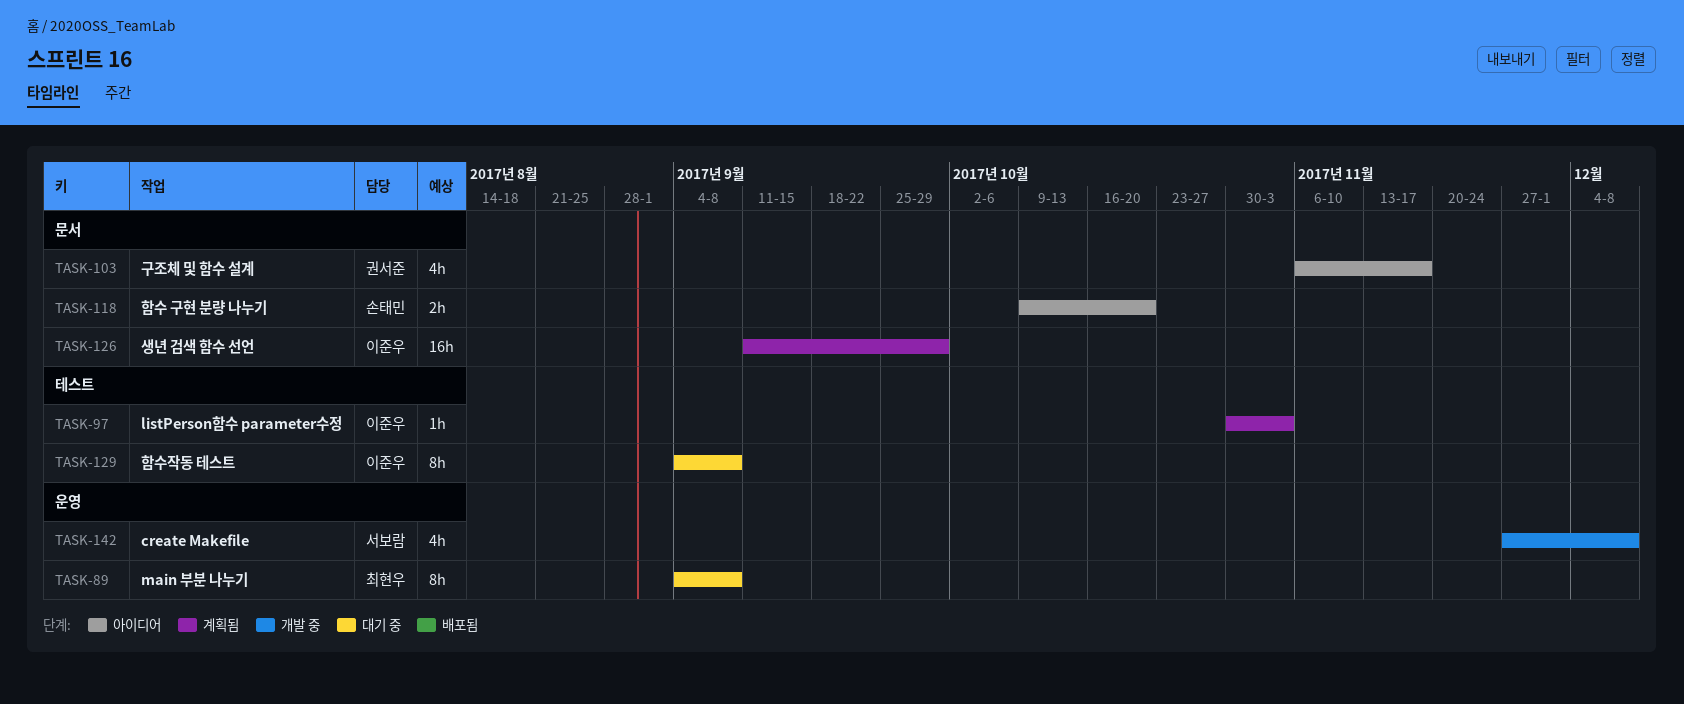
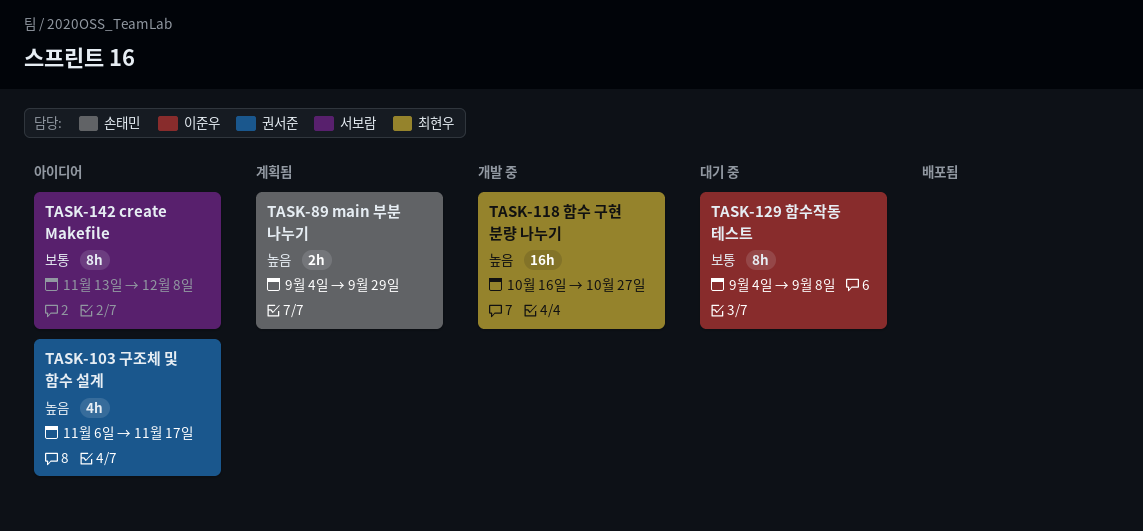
TASK-89, status: 대기 중 -> 계획됨
TASK-89, owner: 최현우 -> 손태민
TASK-89, estimate: 8h -> 2h
TASK-89, due: Sep 8 -> Sep 29
TASK-97: present -> none
TASK-118, status: 아이디어 -> 개발 중
TASK-118, owner: 손태민 -> 최현우
TASK-118, estimate: 2h -> 16h
TASK-118, start: Oct 9 -> Oct 16
TASK-118, due: Oct 20 -> Oct 27
TASK-126: present -> none
TASK-142, status: 개발 중 -> 아이디어
TASK-142, estimate: 4h -> 8h
TASK-142, start: Nov 27 -> Nov 13

